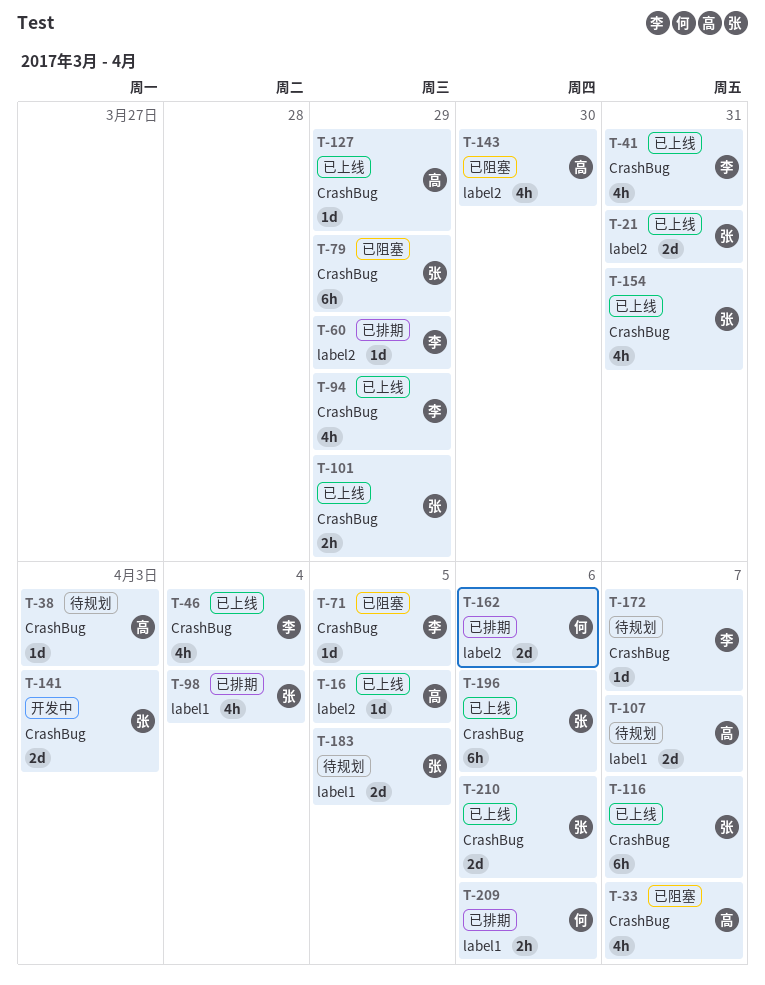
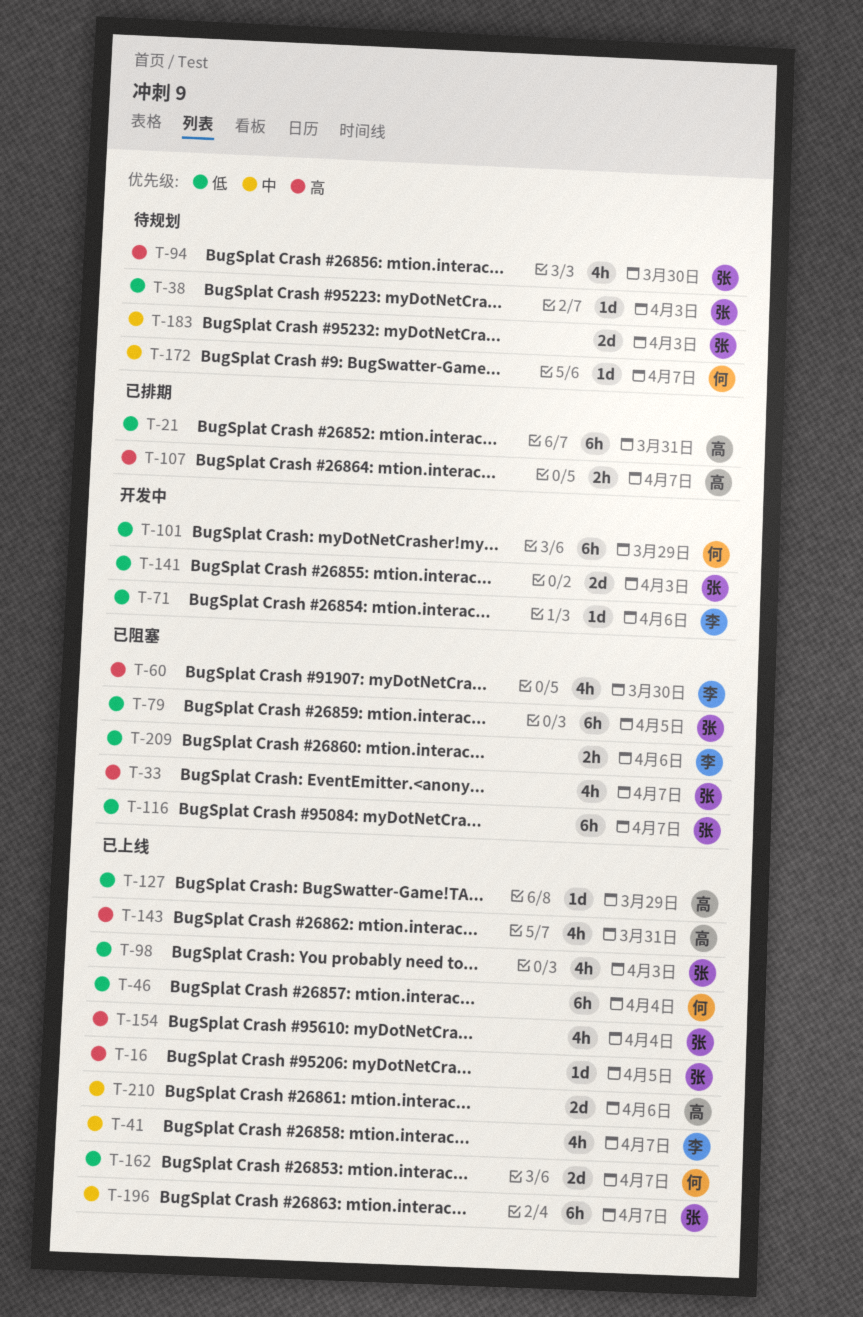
T-16, owner: 高 -> 张
T-21, status: 已上线 -> 已排期
T-21, owner: 张 -> 高
T-21, estimate: 2d -> 6h
T-33, owner: 高 -> 张
T-38, owner: 高 -> 张
T-41, due: Mar 31 -> Apr 7
T-46, owner: 李 -> 何
T-46, estimate: 4h -> 6h
T-60, status: 已排期 -> 已阻塞
T-60, estimate: 1d -> 4h
T-60, due: Mar 29 -> Mar 30
T-71, status: 已阻塞 -> 开发中
T-71, due: Apr 5 -> Apr 6
T-79, due: Mar 29 -> Apr 5
T-94, status: 已上线 -> 待规划
T-94, owner: 李 -> 张
T-94, due: Mar 29 -> Mar 30
T-98, status: 已排期 -> 已上线
T-98, due: Apr 4 -> Apr 3
T-101, status: 已上线 -> 开发中
T-101, owner: 张 -> 何
T-101, estimate: 2h -> 6h
T-107, status: 待规划 -> 已排期
T-107, estimate: 2d -> 2h
T-116, status: 已上线 -> 已阻塞
T-143, status: 已阻塞 -> 已上线
T-143, due: Mar 30 -> Mar 31
T-154, due: Mar 31 -> Apr 4
T-162, status: 已排期 -> 已上线
T-162, due: Apr 6 -> Apr 7
T-172, owner: 李 -> 何
T-183, due: Apr 5 -> Apr 3
T-196, due: Apr 6 -> Apr 7
T-209, status: 已排期 -> 已阻塞
T-209, owner: 何 -> 李
T-210, owner: 张 -> 高

